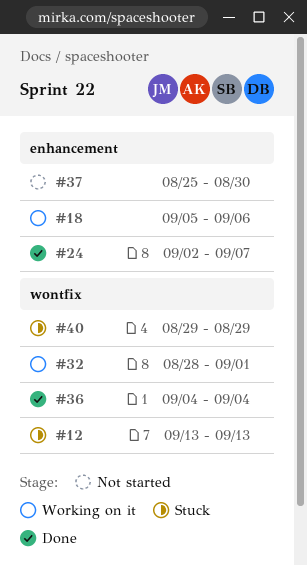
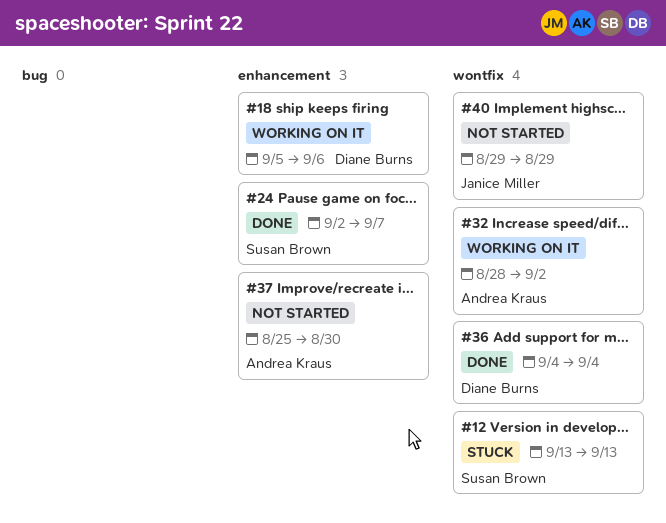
#32, due: Sep 1 -> Sep 2
#40, status: Stuck -> Not started

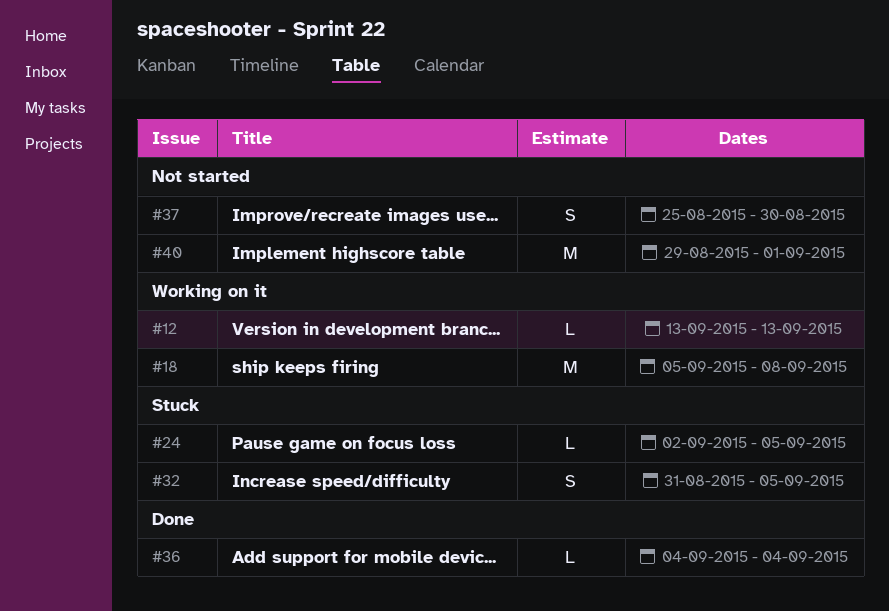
#12, status: Stuck -> Working on it
#18, due: Sep 6 -> Sep 8
#24, status: Done -> Stuck
#24, due: Sep 7 -> Sep 5
#32, status: Working on it -> Stuck
#32, start: Aug 28 -> Aug 31
#32, due: Sep 2 -> Sep 5
#40, due: Aug 29 -> Sep 1

